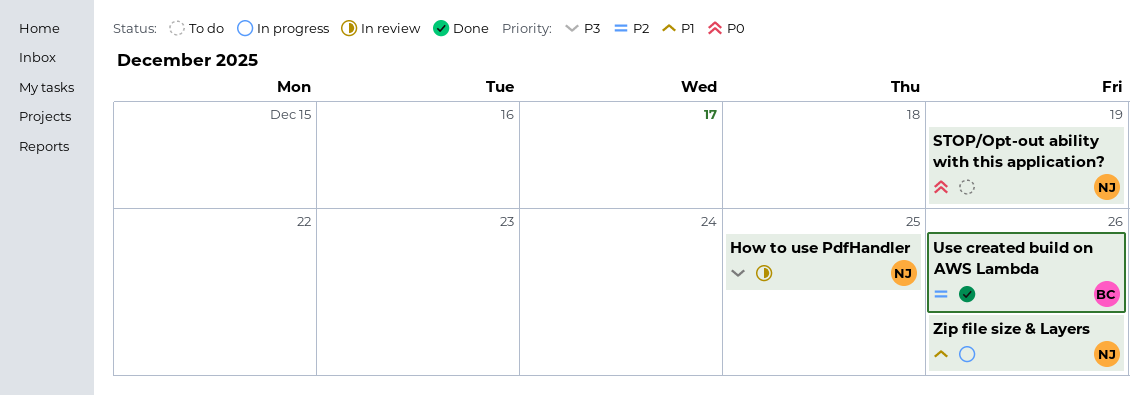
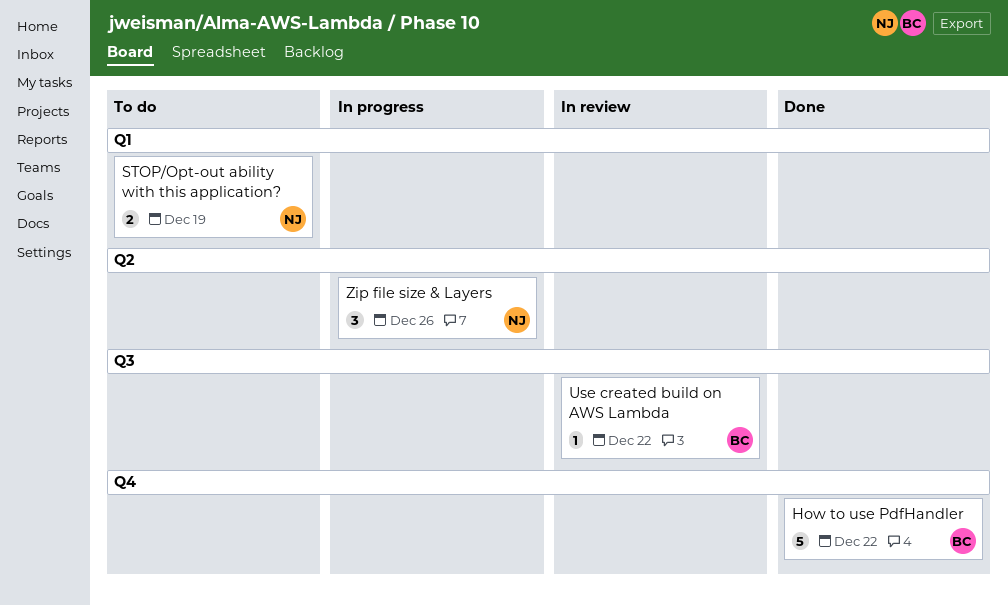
How to use PdfHandler, status: In review -> Done
How to use PdfHandler, owner: NJ -> BC
How to use PdfHandler, due: Dec 25 -> Dec 22
Use created build on AWS Lambda, status: Done -> In review
Use created build on AWS Lambda, due: Dec 26 -> Dec 22

